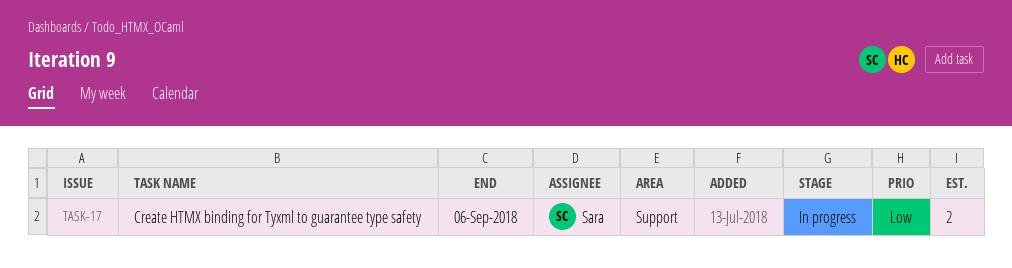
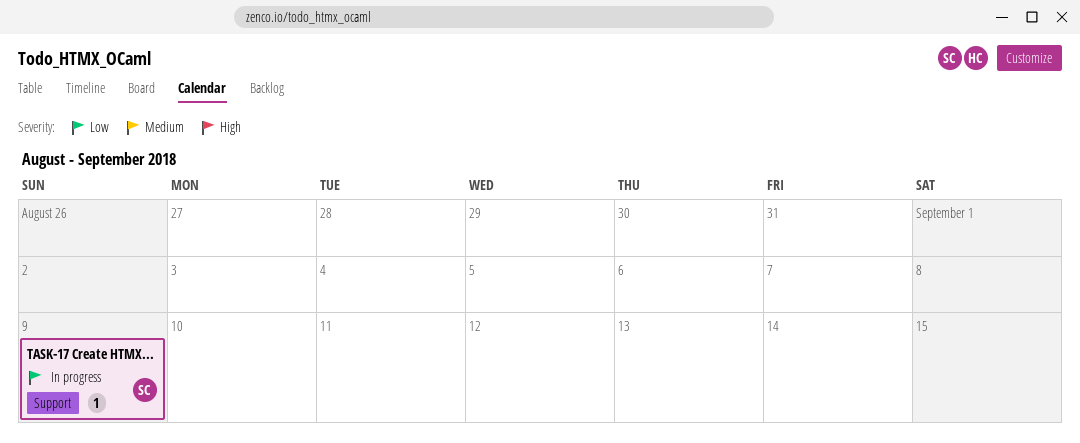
TASK-17, estimate: 2 -> 1
TASK-17, due: Sep 6 -> Sep 9

